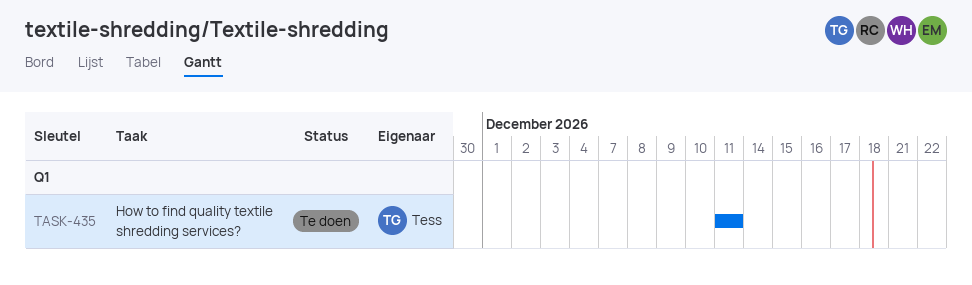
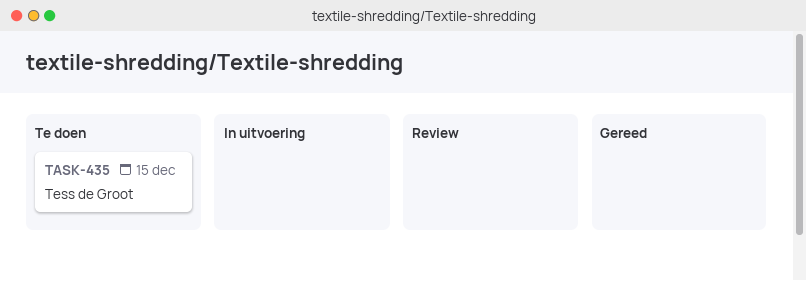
TASK-435, due: Dec 11 -> Dec 15

